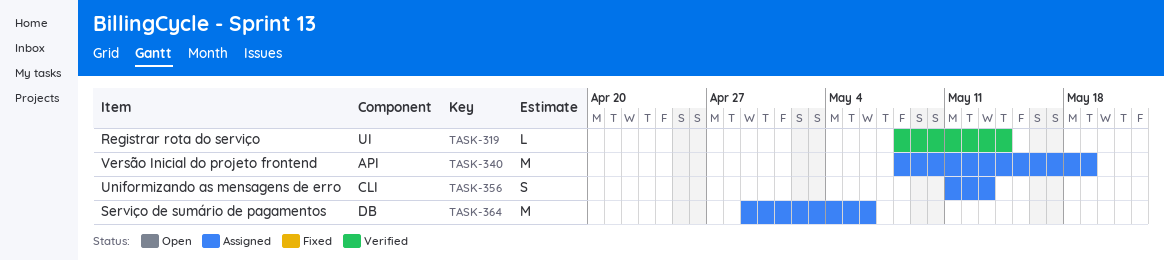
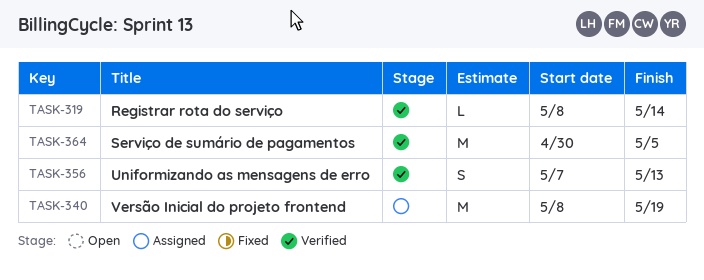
TASK-356, status: Assigned -> Verified
TASK-356, start: May 11 -> May 7
TASK-364, status: Assigned -> Verified
TASK-364, start: Apr 29 -> Apr 30
TASK-364, due: May 6 -> May 5

